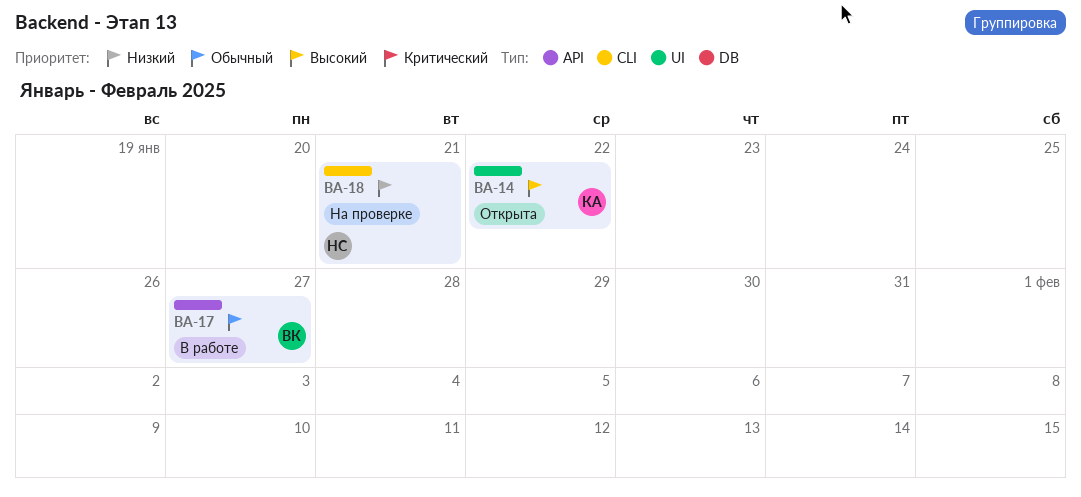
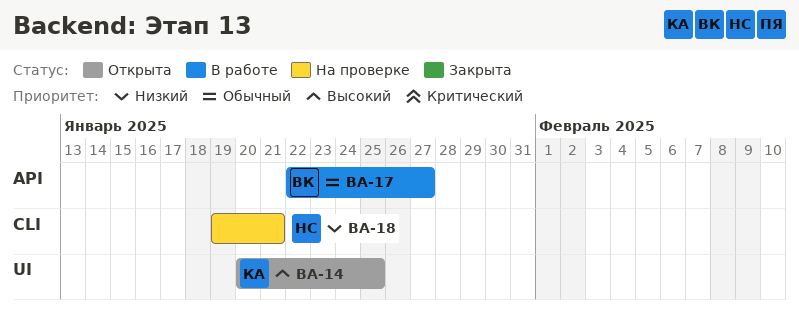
BA-14, due: Jan 22 -> Jan 25

